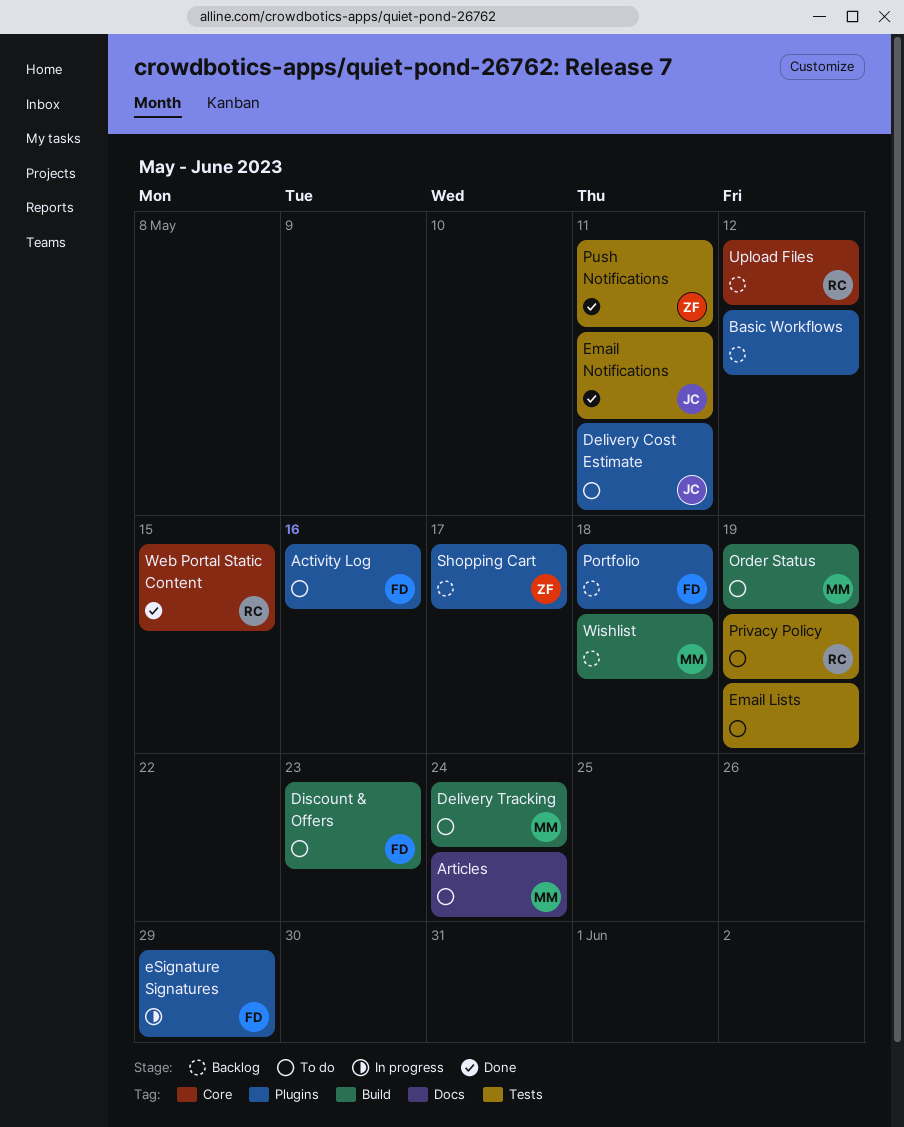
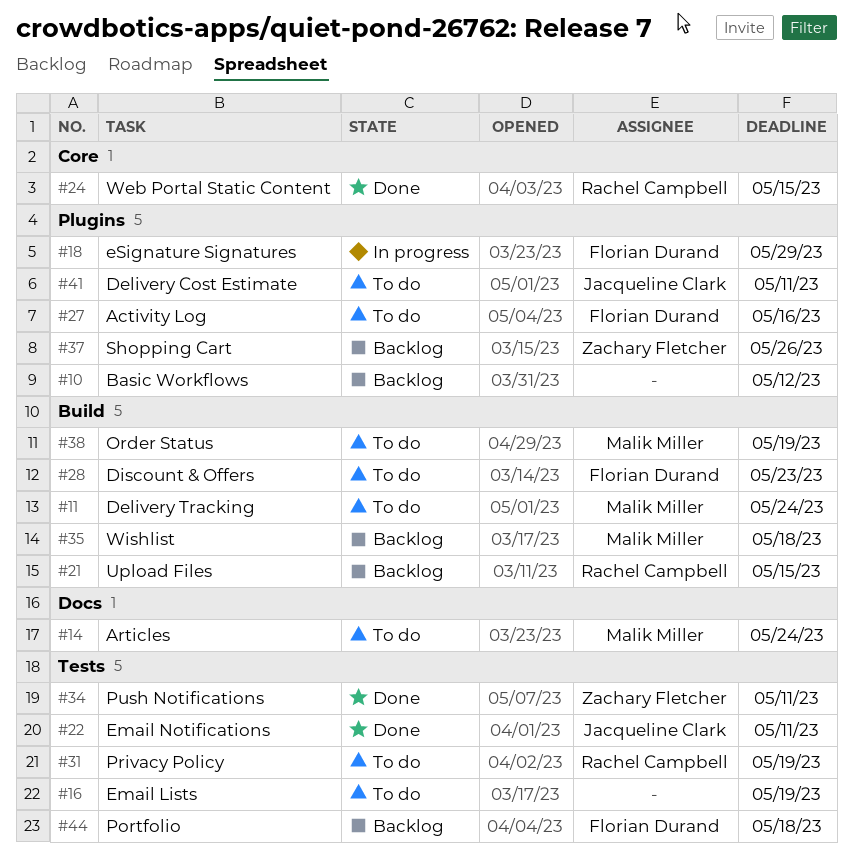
Portfolio, label: Plugins -> Tests
Shopping Cart, due: May 17 -> May 26
Upload Files, label: Core -> Build
Upload Files, due: May 12 -> May 15

